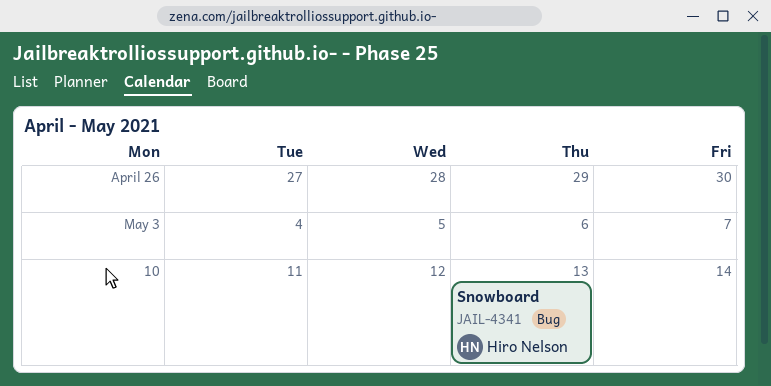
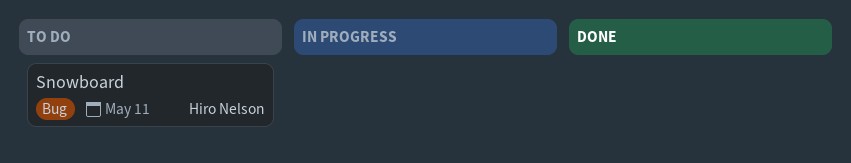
Snowboard, due: May 13 -> May 11

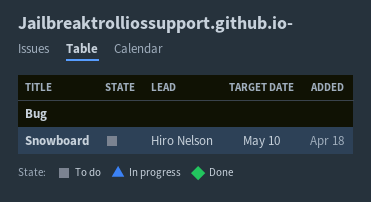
Snowboard, due: May 11 -> May 10

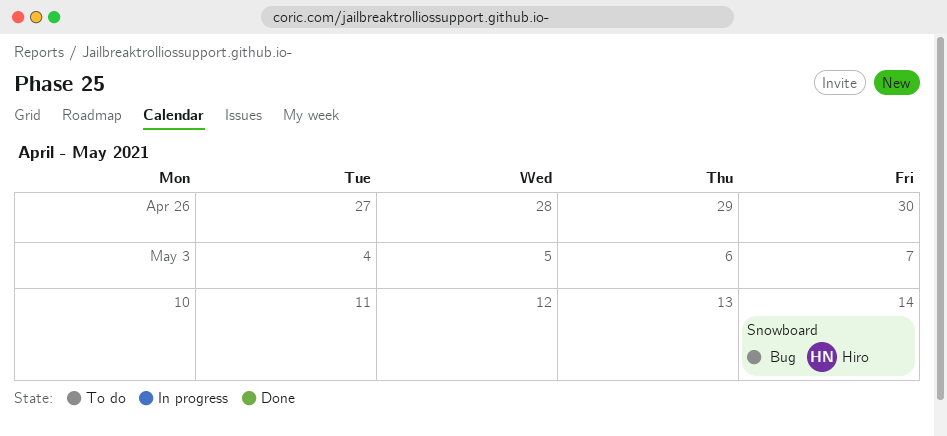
Snowboard, due: May 10 -> May 14

